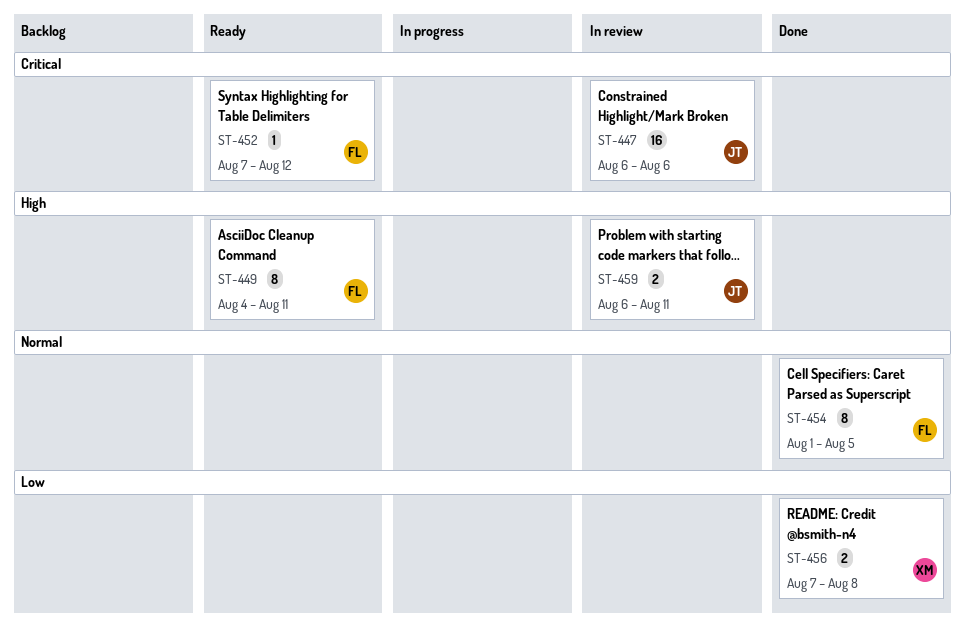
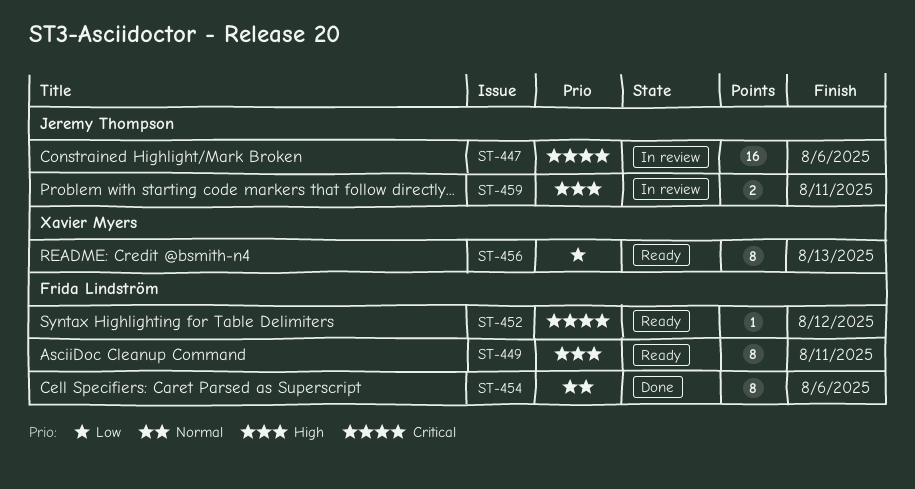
ST-454, due: Aug 5 -> Aug 6
ST-456, status: Done -> Ready
ST-456, estimate: 2 -> 8
ST-456, due: Aug 8 -> Aug 13

